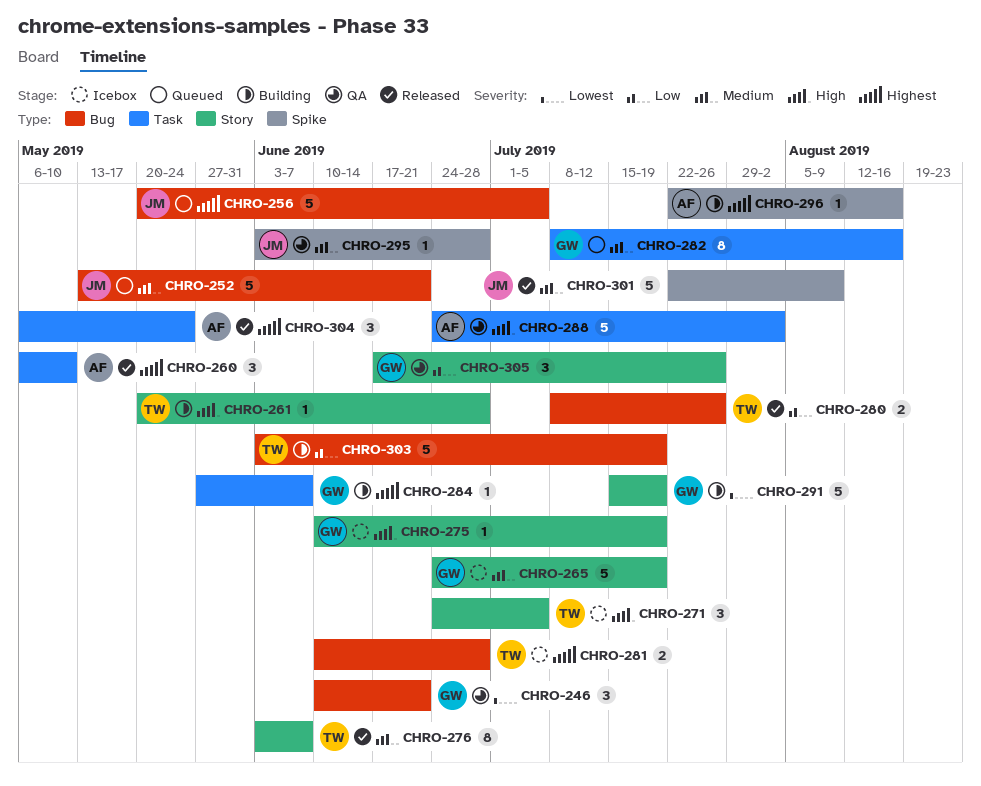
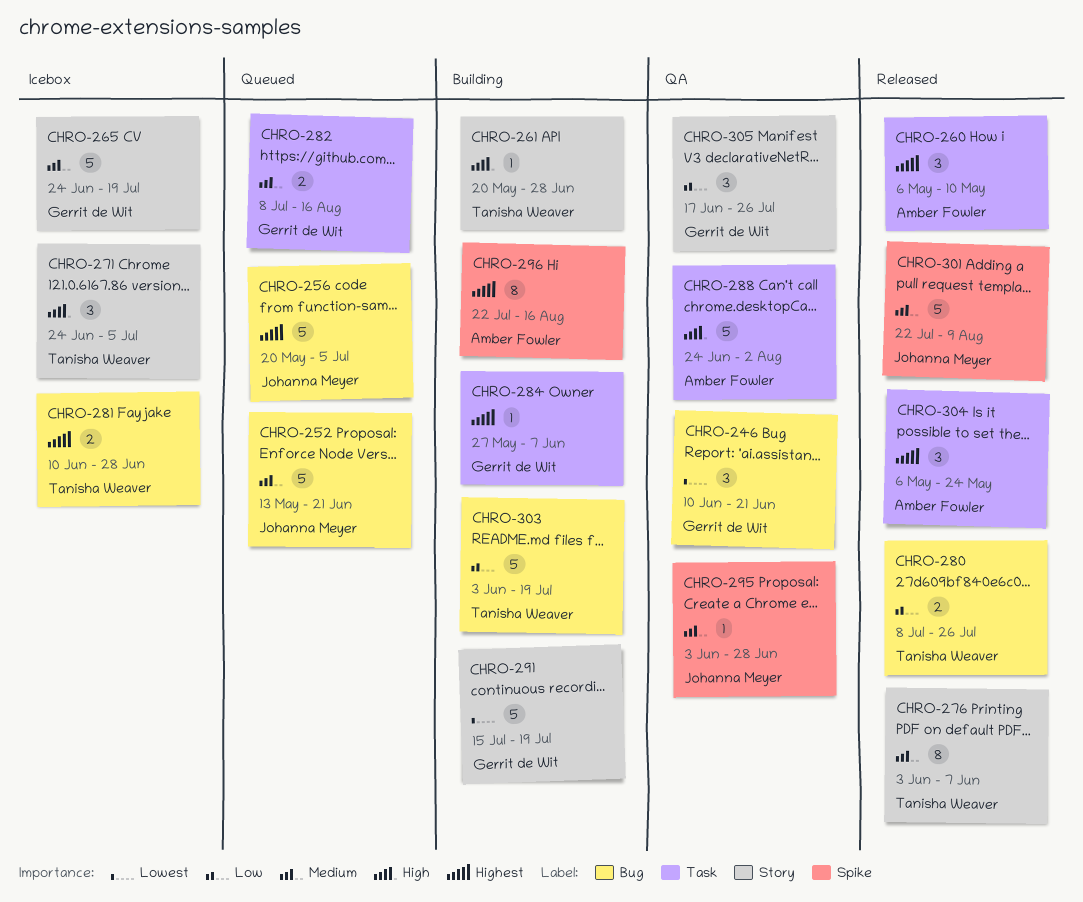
CHRO-275: present -> none
CHRO-282, estimate: 8 -> 2
CHRO-296, estimate: 1 -> 8

